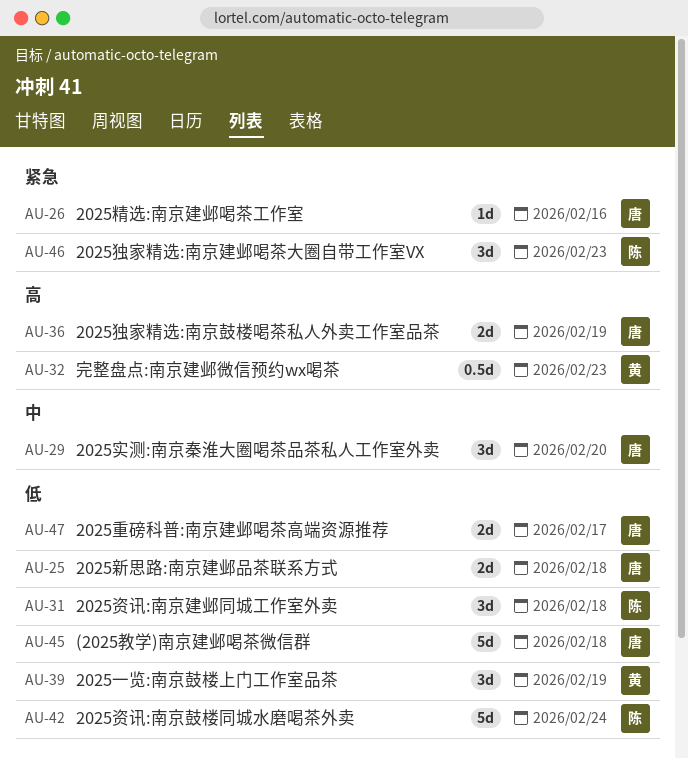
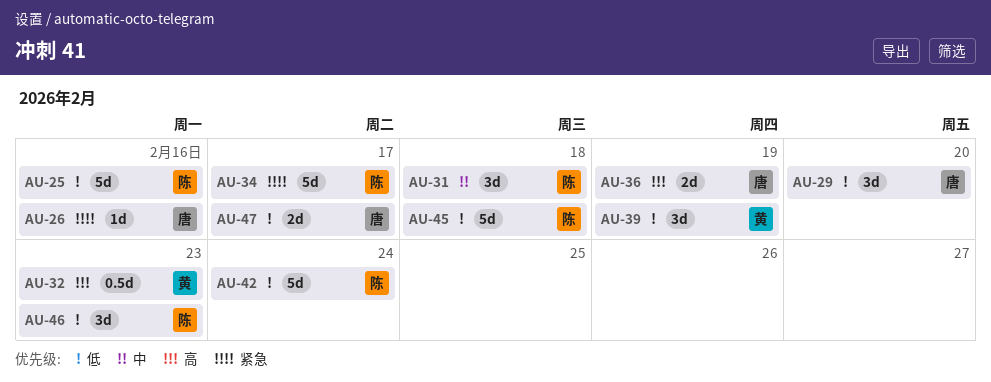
AU-25, owner: 唐 -> 陈
AU-25, estimate: 2d -> 5d
AU-25, due: Feb 18 -> Feb 16
AU-29, priority: 中 -> 低
AU-31, priority: 低 -> 中
AU-34: none -> present
AU-45, owner: 唐 -> 陈
AU-46, priority: 紧急 -> 低

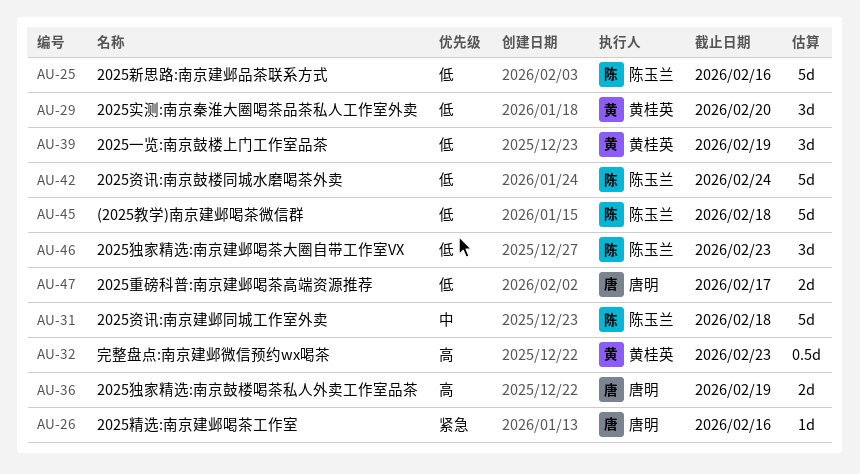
AU-29, owner: 唐明 -> 黄桂英
AU-31, estimate: 3d -> 5d
AU-34: present -> none

